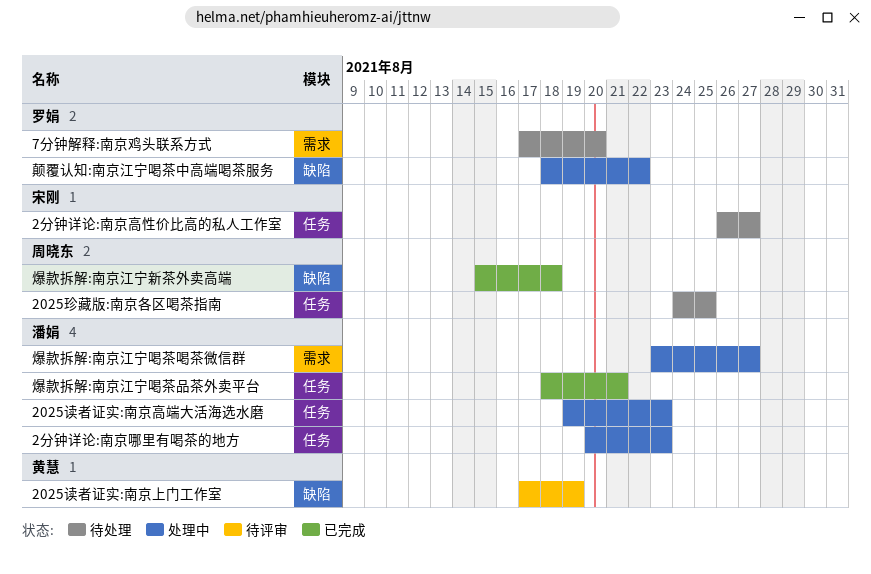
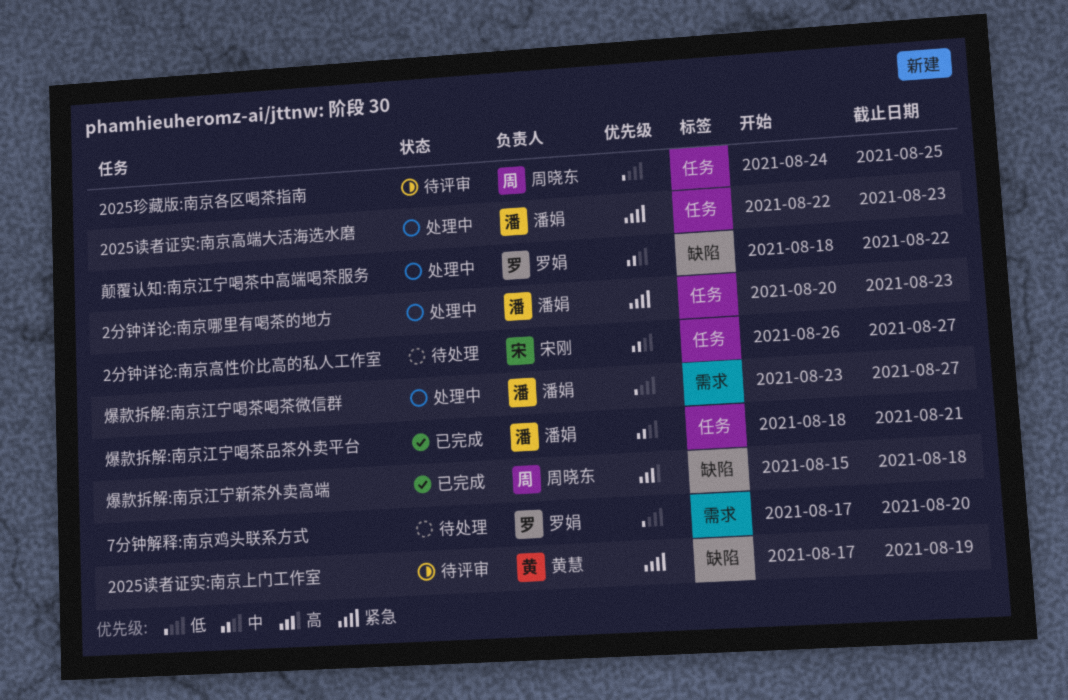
2025珍藏版:南京各区喝茶指南, status: 待处理 -> 待评审
2025读者证实:南京高端大活海选水磨, start: Aug 19 -> Aug 22

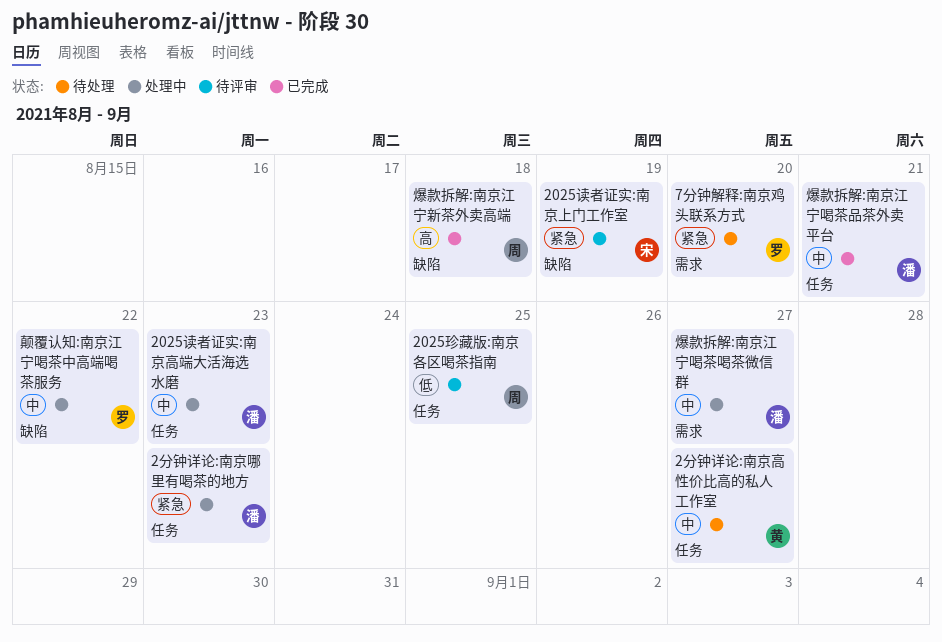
2025读者证实:南京上门工作室, owner: 黄慧 -> 宋刚
2025读者证实:南京高端大活海选水磨, priority: 紧急 -> 中
2分钟详论:南京高性价比高的私人工作室, owner: 宋刚 -> 黄慧
7分钟解释:南京鸡头联系方式, priority: 低 -> 紧急
爆款拆解:南京江宁喝茶喝茶微信群, priority: 低 -> 中

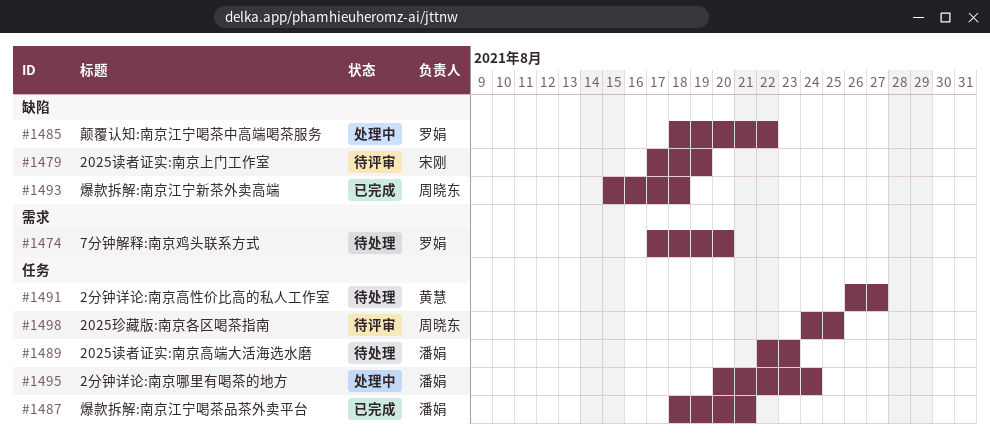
2025读者证实:南京高端大活海选水磨, status: 处理中 -> 待处理
2分钟详论:南京哪里有喝茶的地方, due: Aug 23 -> Aug 24
爆款拆解:南京江宁喝茶喝茶微信群: present -> none

